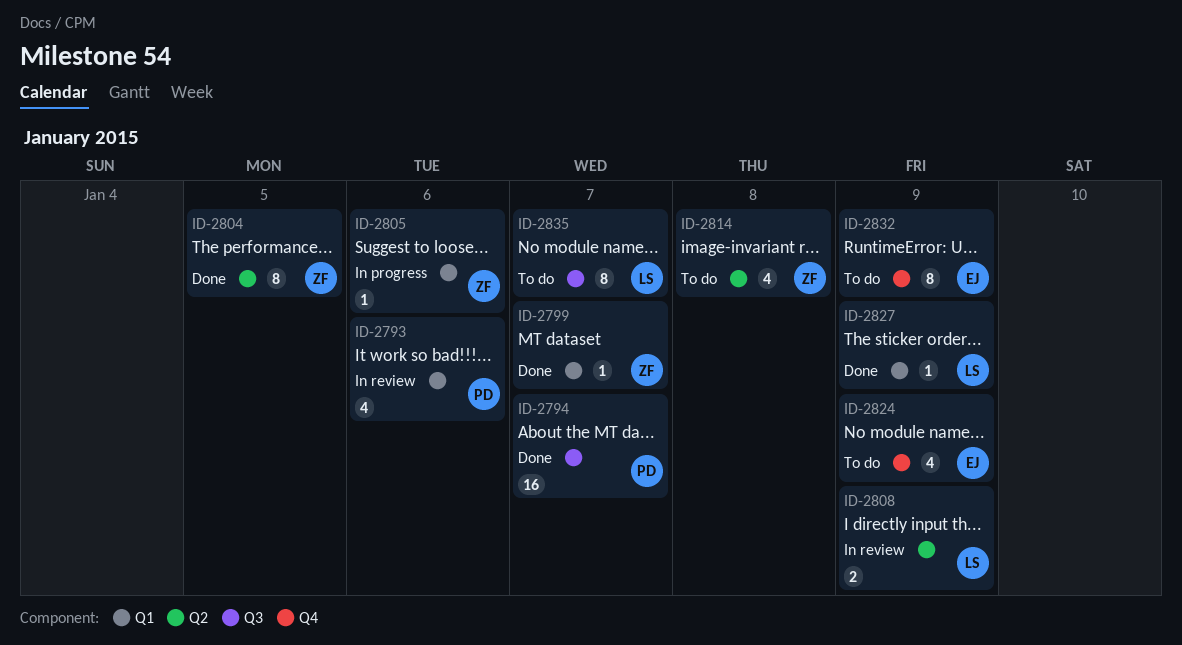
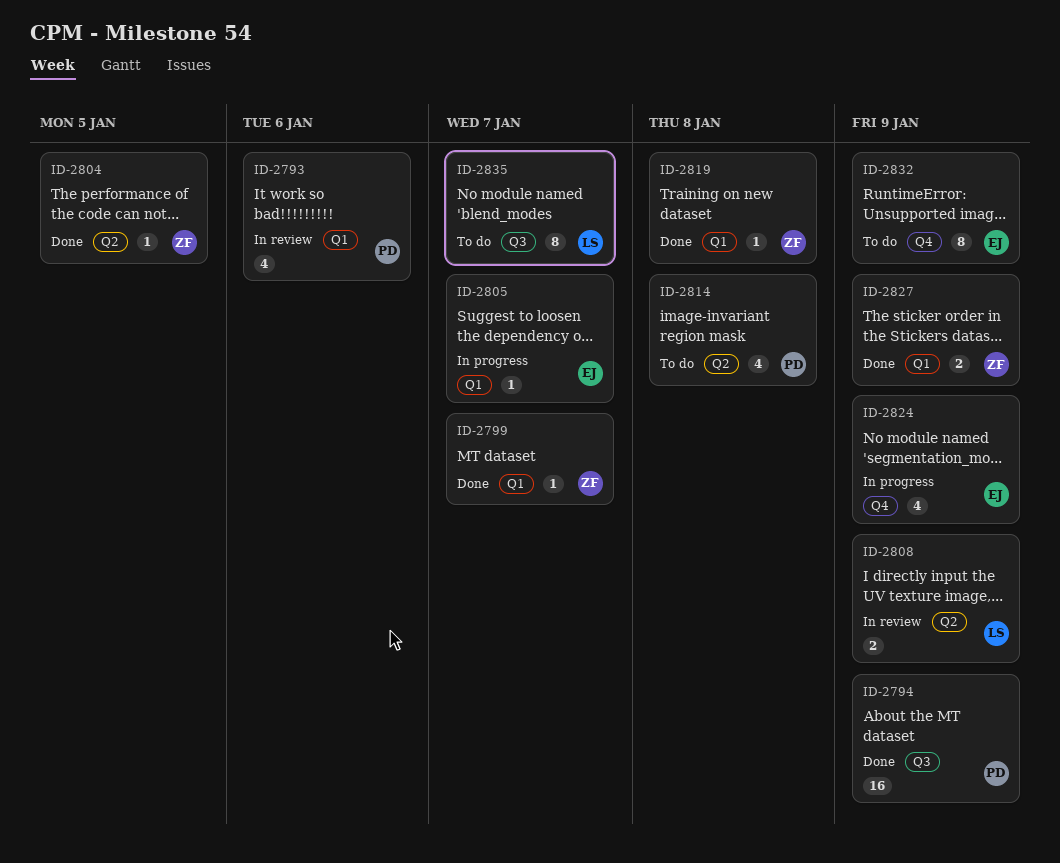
ID-2794, due: Jan 7 -> Jan 9
ID-2804, estimate: 8 -> 1
ID-2805, owner: ZF -> EJ
ID-2805, due: Jan 6 -> Jan 7
ID-2814, owner: ZF -> PD
ID-2819: none -> present
ID-2824, status: To do -> In progress
ID-2827, owner: LS -> ZF
ID-2827, estimate: 1 -> 2

